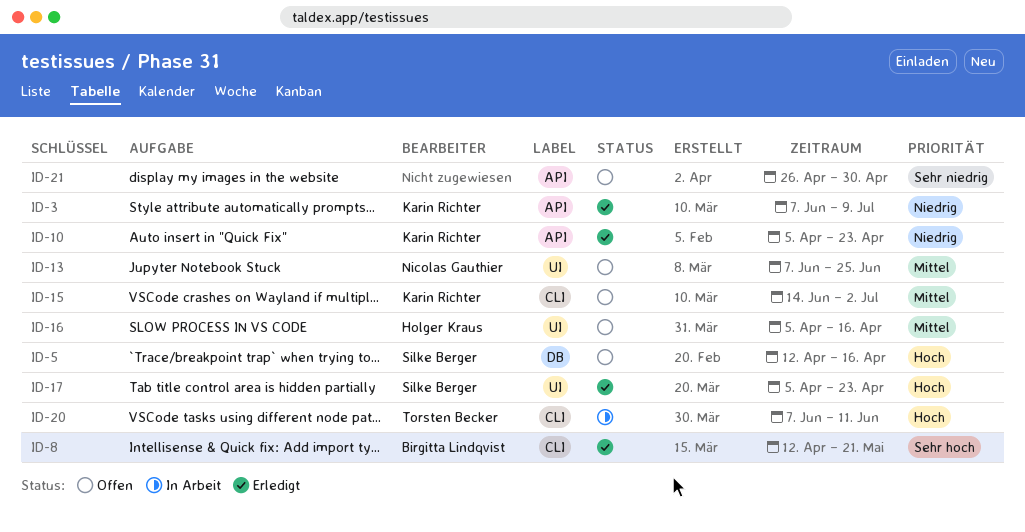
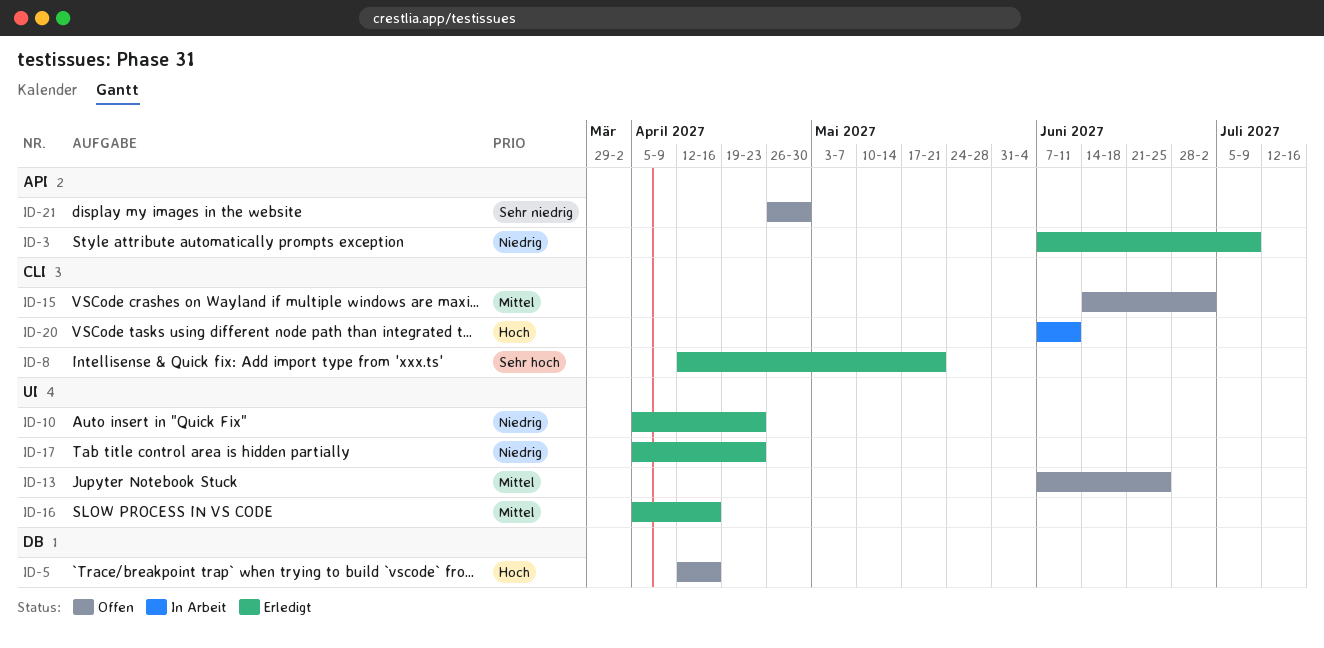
ID-10, label: API -> UI
ID-16, status: Offen -> Erledigt
ID-17, priority: Hoch -> Niedrig

